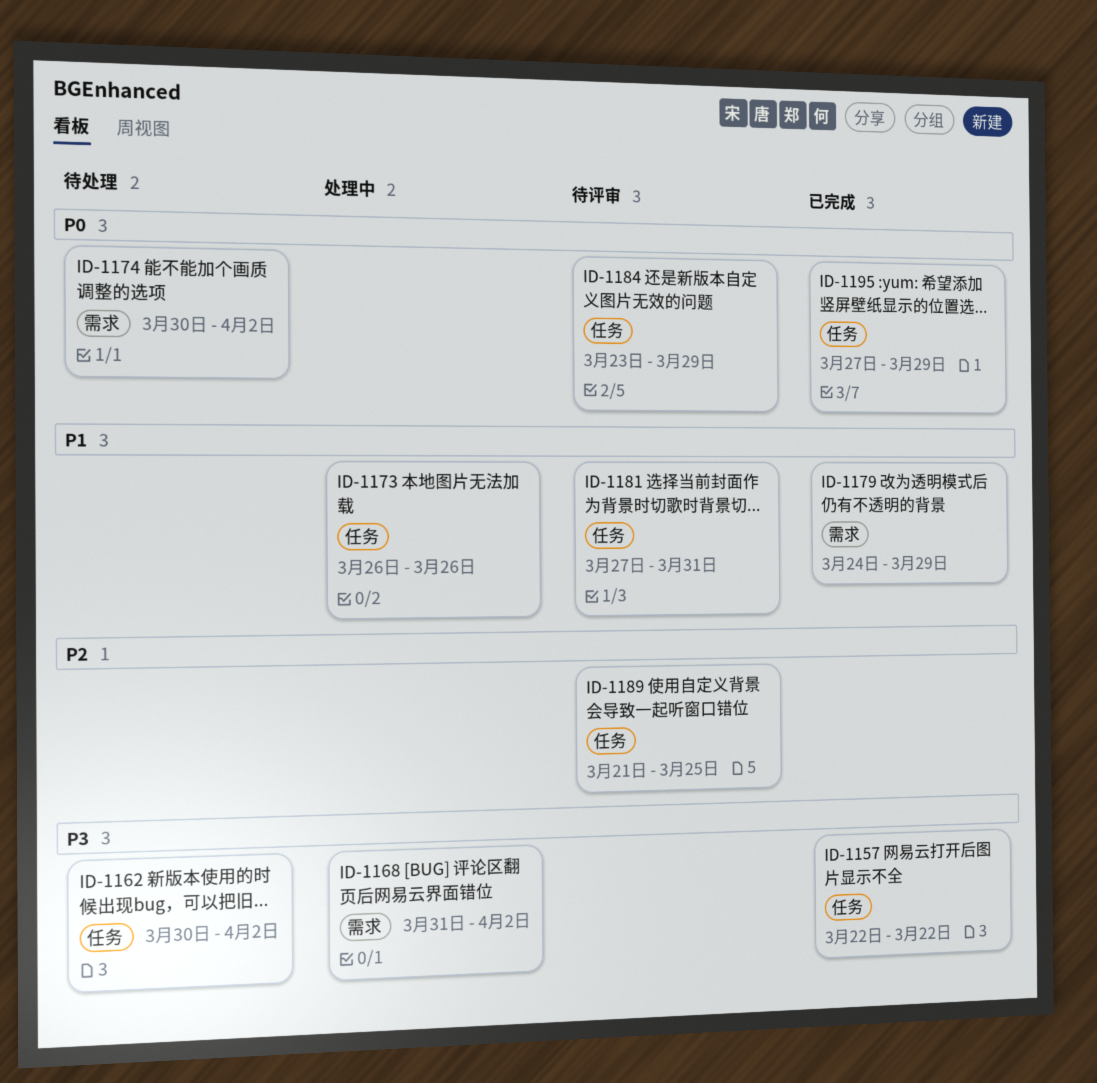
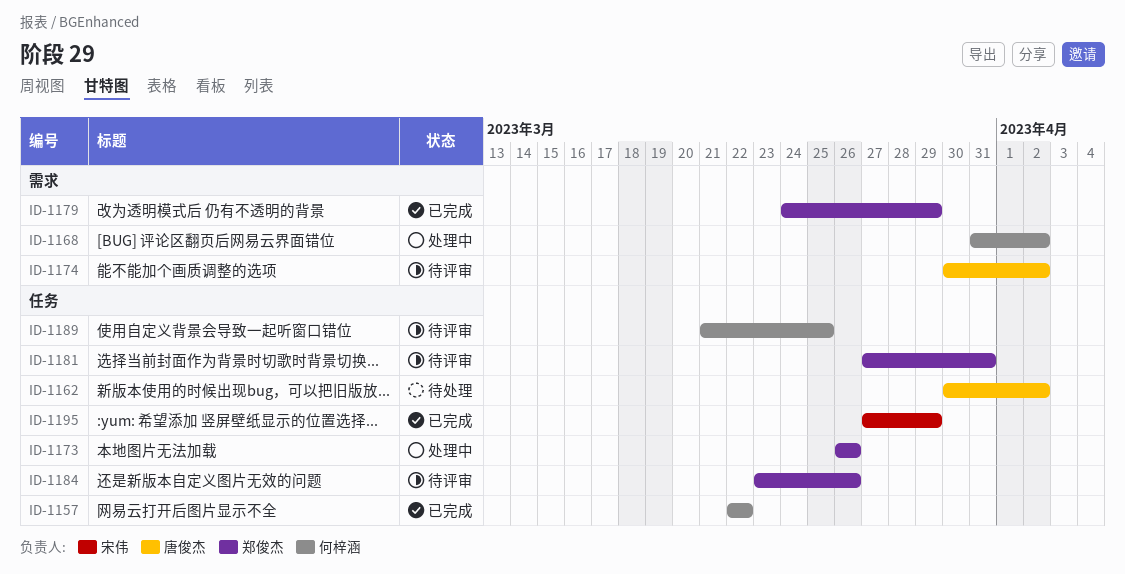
ID-1174, status: 待处理 -> 待评审
ID-1184, due: Mar 29 -> Mar 26

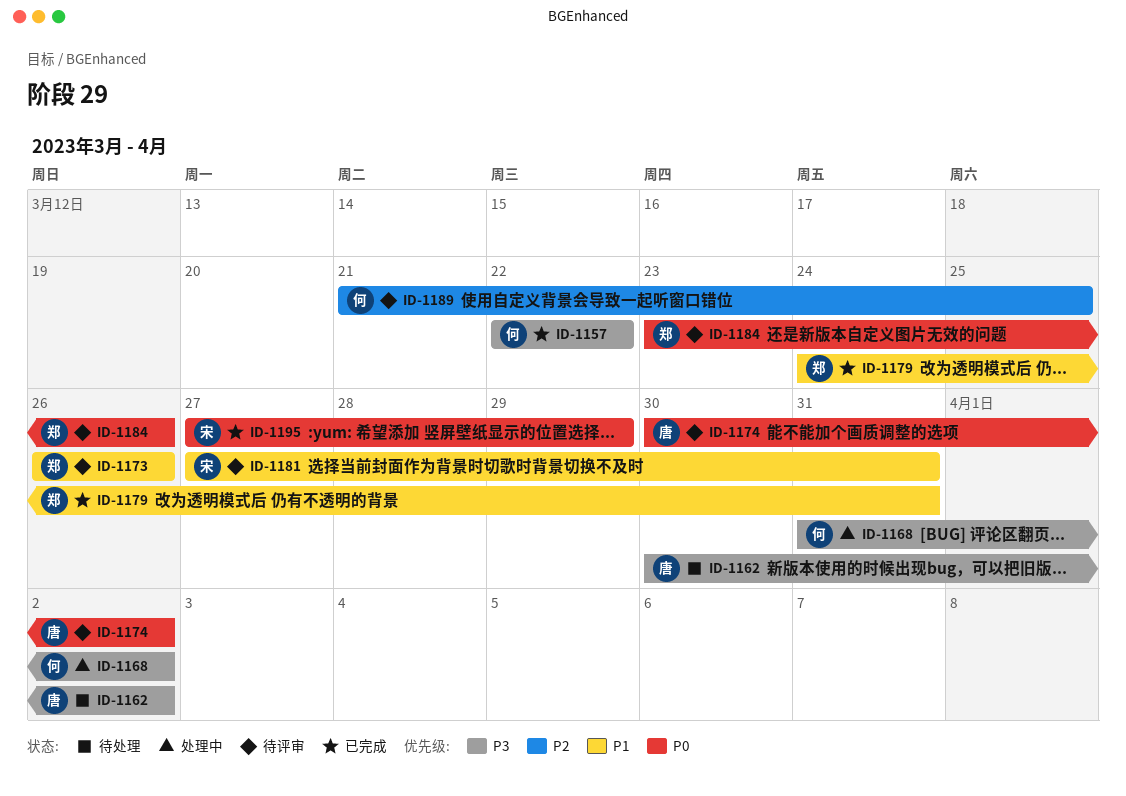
ID-1173, status: 处理中 -> 待评审
ID-1179, due: Mar 29 -> Mar 31
ID-1181, owner: 郑俊杰 -> 宋伟

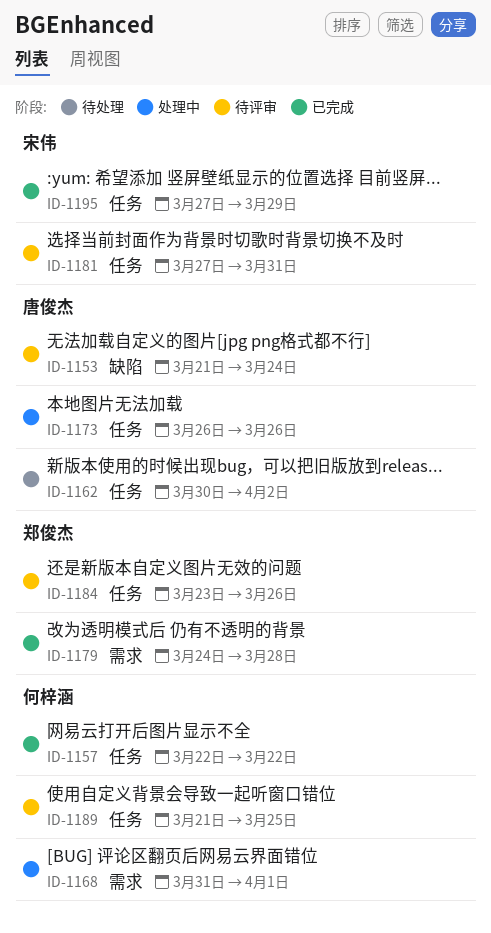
ID-1153: none -> present
ID-1168, due: Apr 2 -> Apr 1
ID-1173, status: 待评审 -> 处理中
ID-1173, owner: 郑俊杰 -> 唐俊杰
ID-1174: present -> none
ID-1179, due: Mar 31 -> Mar 28

